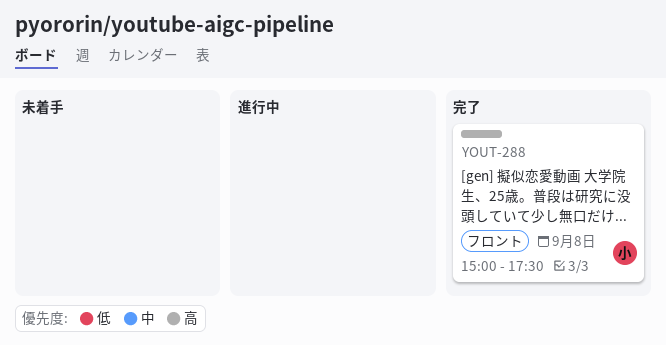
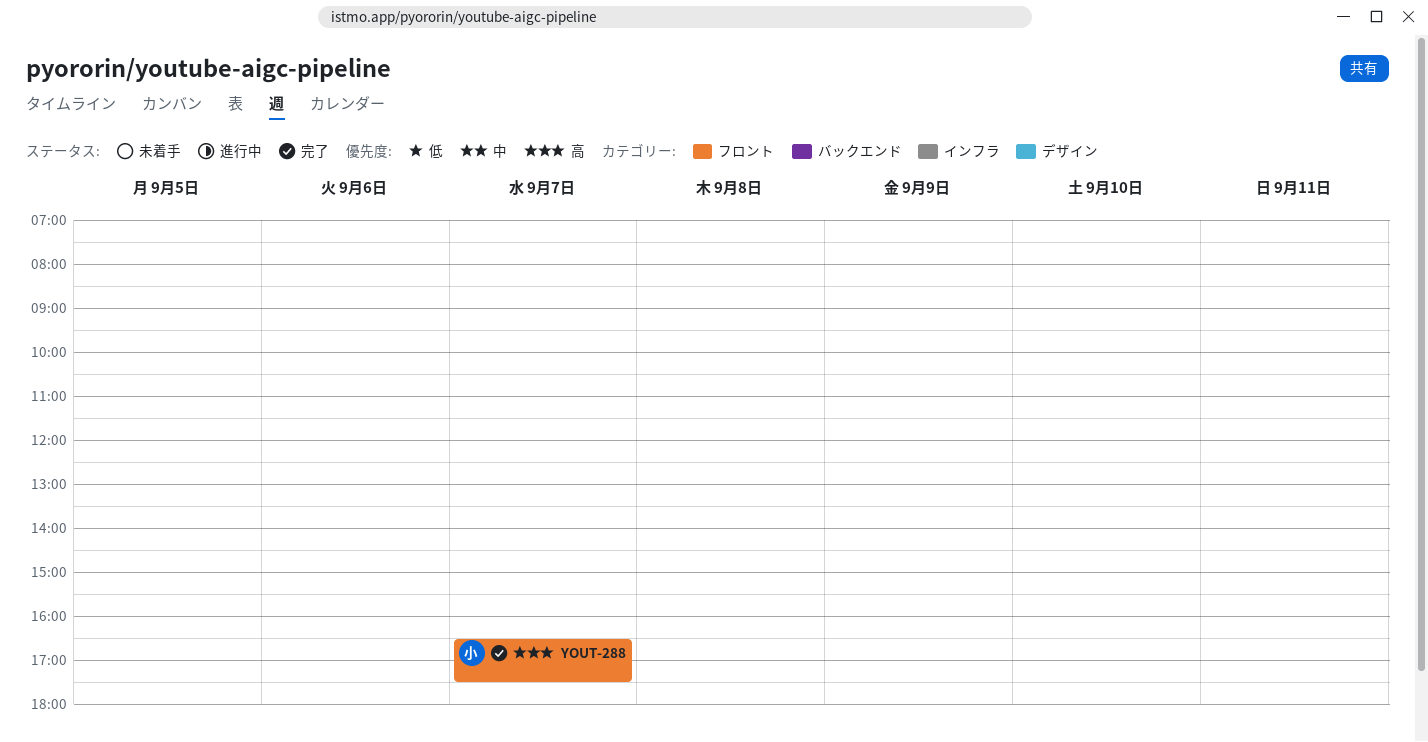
YOUT-288, day: Sep 8 -> Sep 7
YOUT-288, begins: 15:00 -> 16:30

